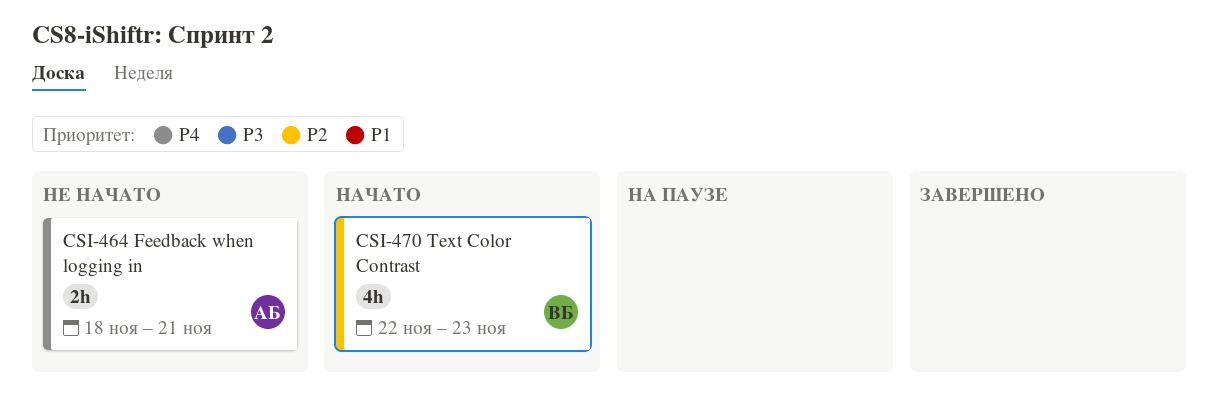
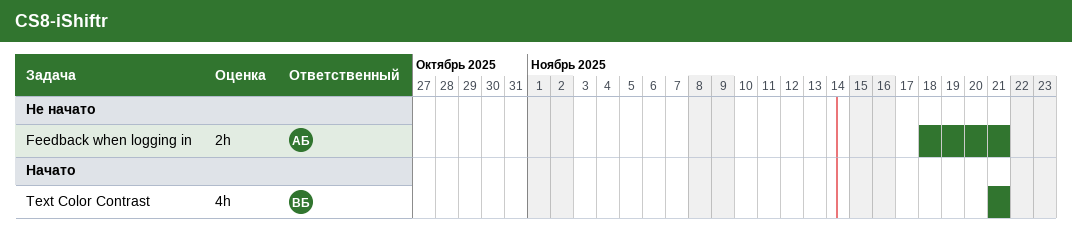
Text Color Contrast, start: Nov 22 -> Nov 21
Text Color Contrast, due: Nov 23 -> Nov 21

